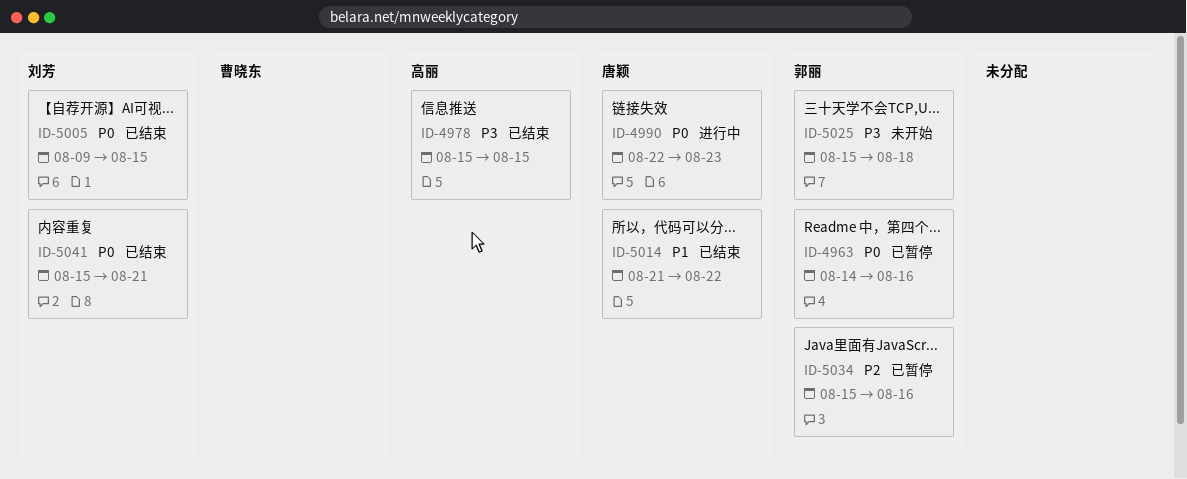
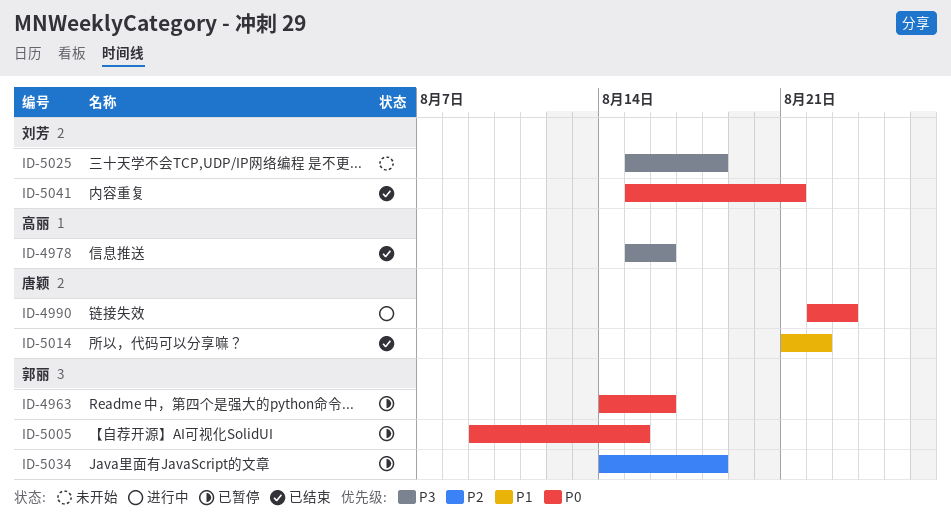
ID-4978, due: Aug 15 -> Aug 16
ID-5005, status: 已结束 -> 已暂停
ID-5005, owner: 刘芳 -> 郭丽
ID-5025, owner: 郭丽 -> 刘芳
ID-5034, start: Aug 15 -> Aug 14
ID-5034, due: Aug 16 -> Aug 18

